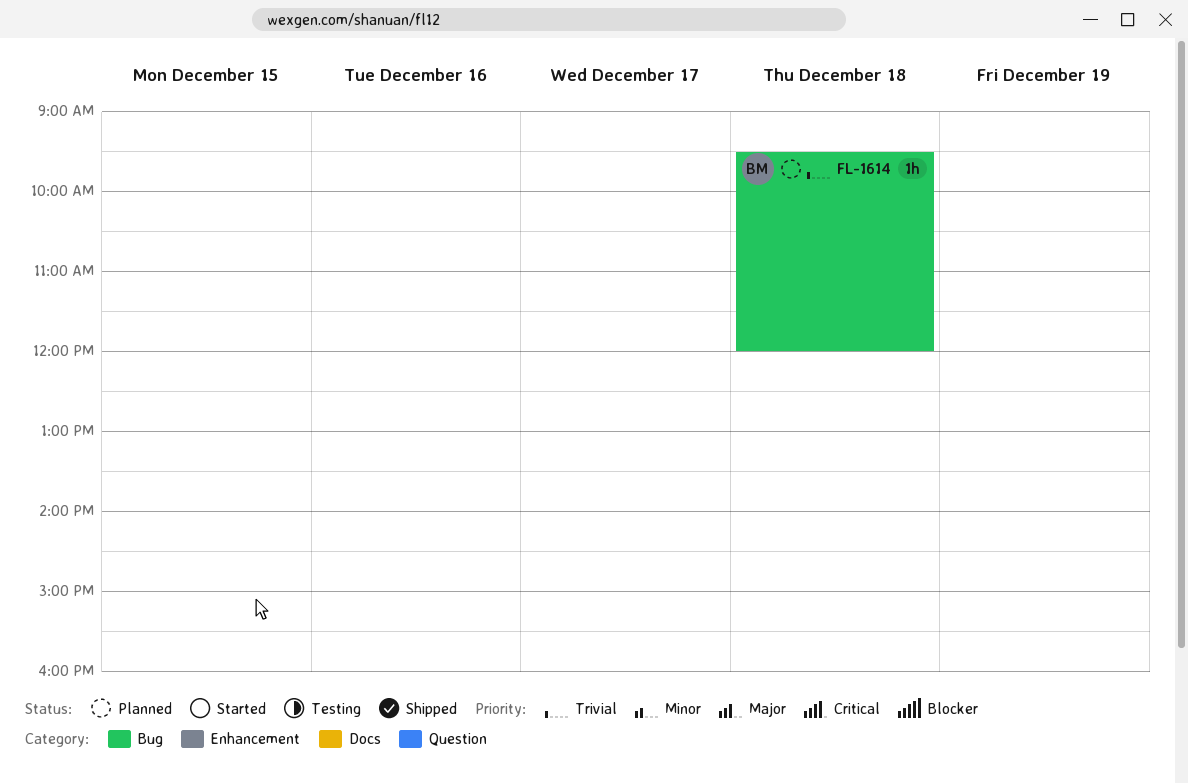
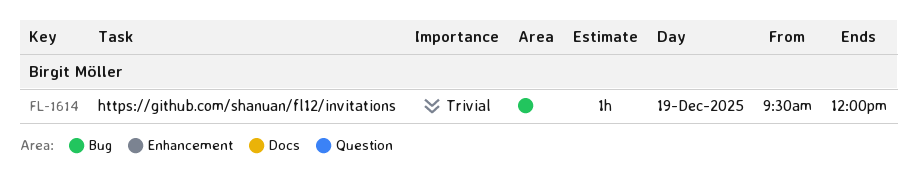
FL-1614, day: Dec 18 -> Dec 19

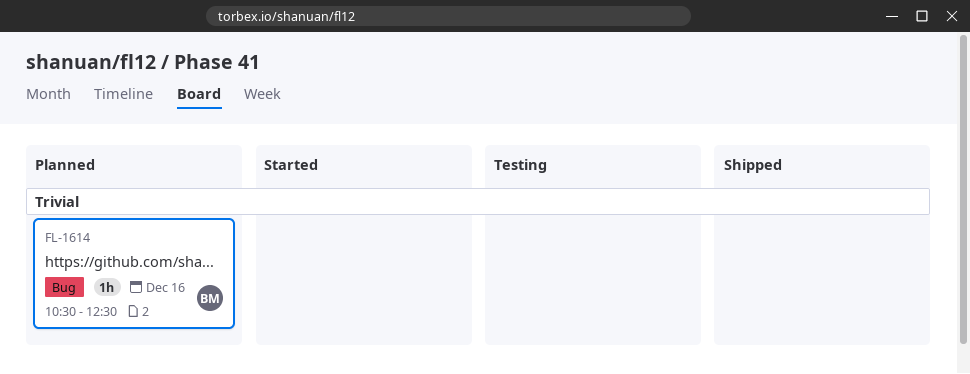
FL-1614, day: Dec 19 -> Dec 16
FL-1614, begins: 09:30 -> 10:30
FL-1614, ends: 12:00 -> 12:30

